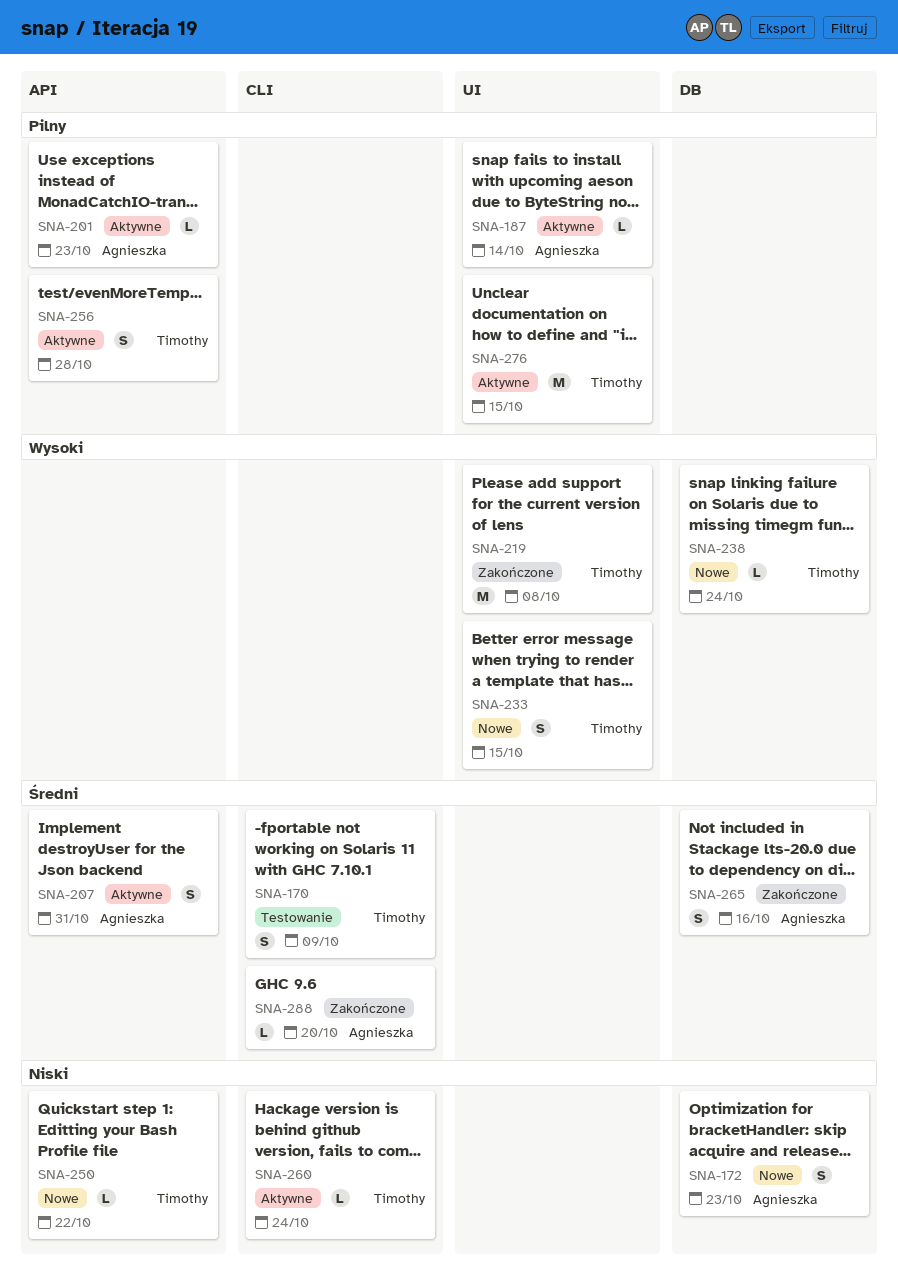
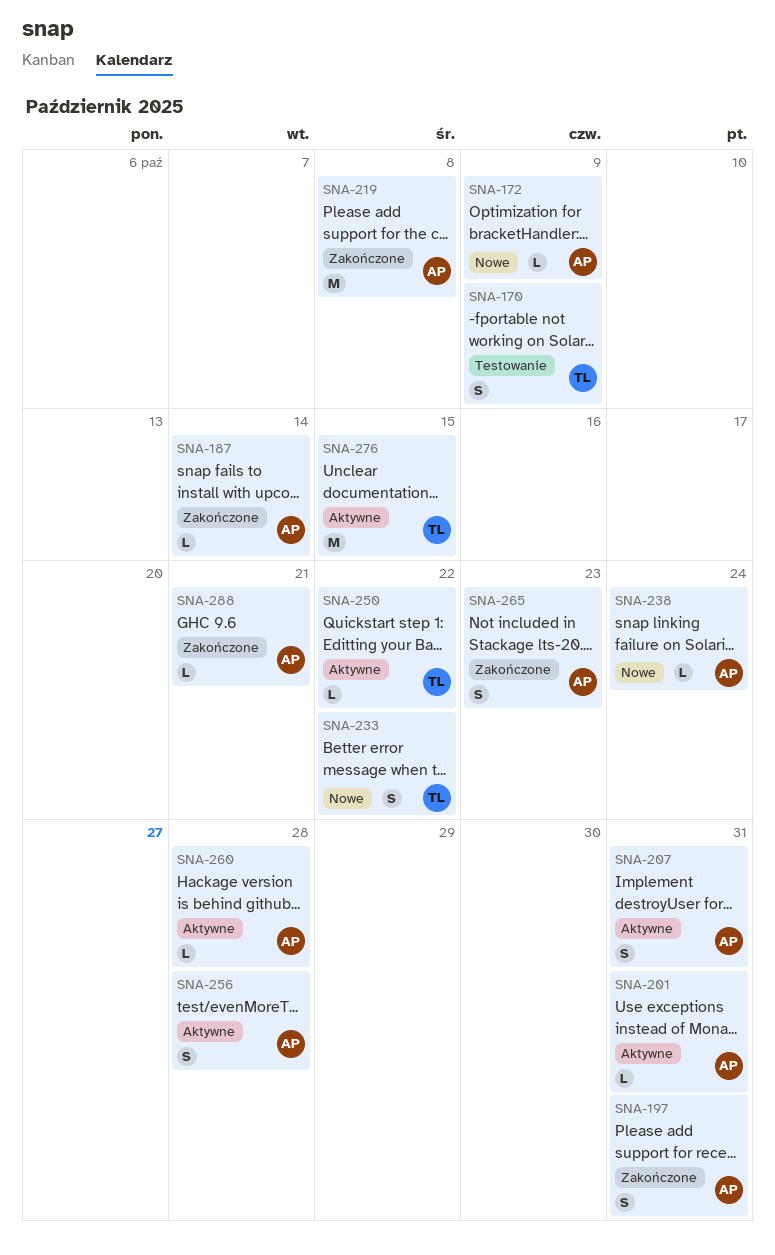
SNA-172, estimate: S -> L
SNA-172, due: Oct 23 -> Oct 9
SNA-187, status: Aktywne -> Zakończone
SNA-197: none -> present
SNA-201, due: Oct 23 -> Oct 31
SNA-219, owner: Timothy -> Agnieszka
SNA-233, due: Oct 15 -> Oct 22
SNA-238, owner: Timothy -> Agnieszka
SNA-250, status: Nowe -> Aktywne
SNA-256, owner: Timothy -> Agnieszka
SNA-260, owner: Timothy -> Agnieszka
SNA-260, due: Oct 24 -> Oct 28
SNA-265, due: Oct 16 -> Oct 23
SNA-288, due: Oct 20 -> Oct 21

